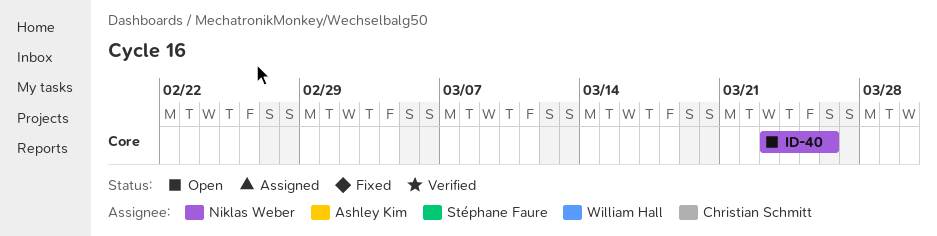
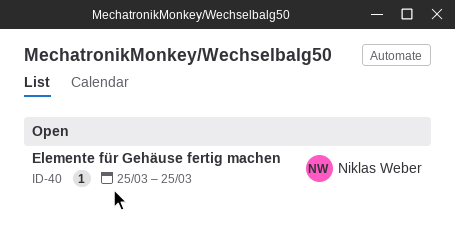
ID-40, start: Mar 23 -> Mar 25
ID-40, due: Mar 26 -> Mar 25

